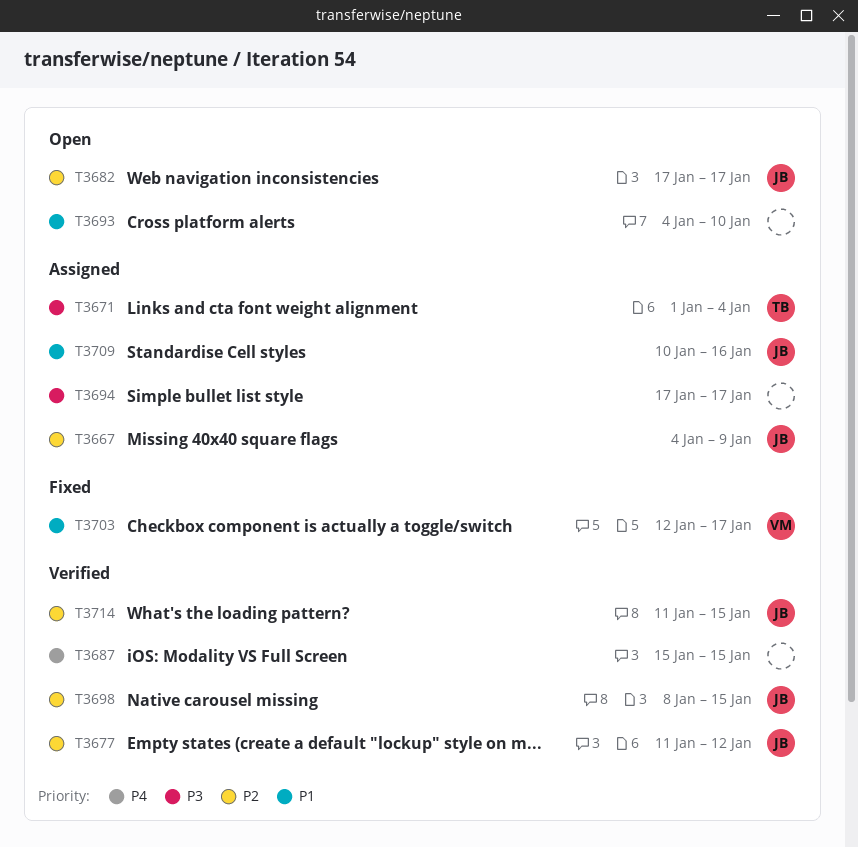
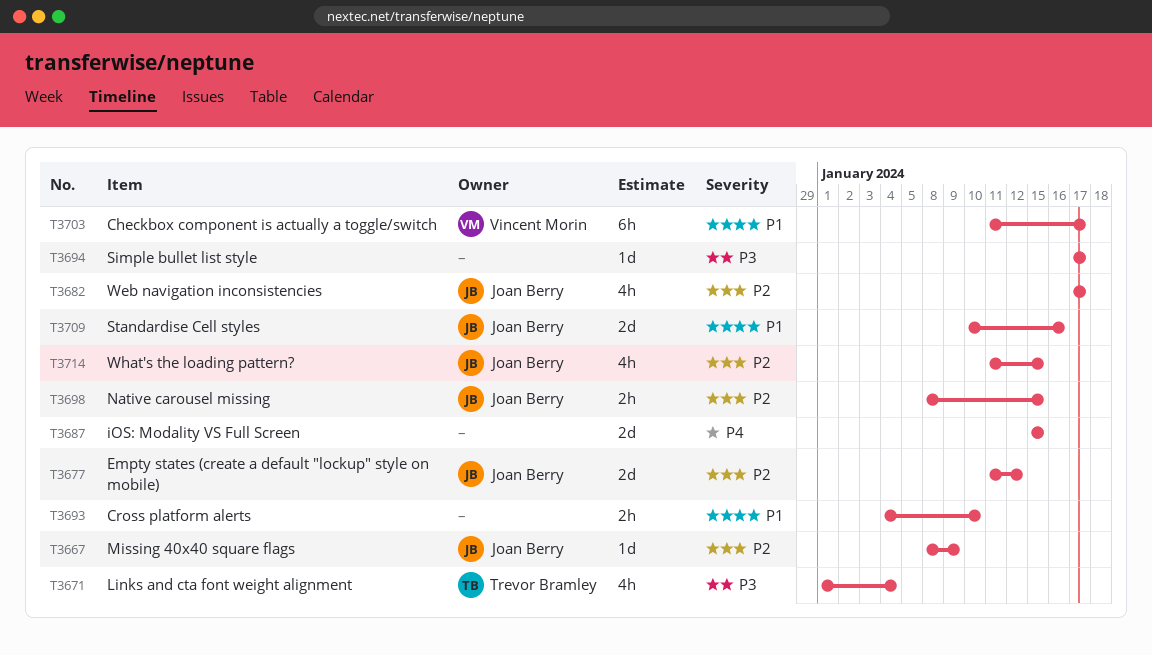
T3667, start: Jan 4 -> Jan 8
T3703, start: Jan 12 -> Jan 11

